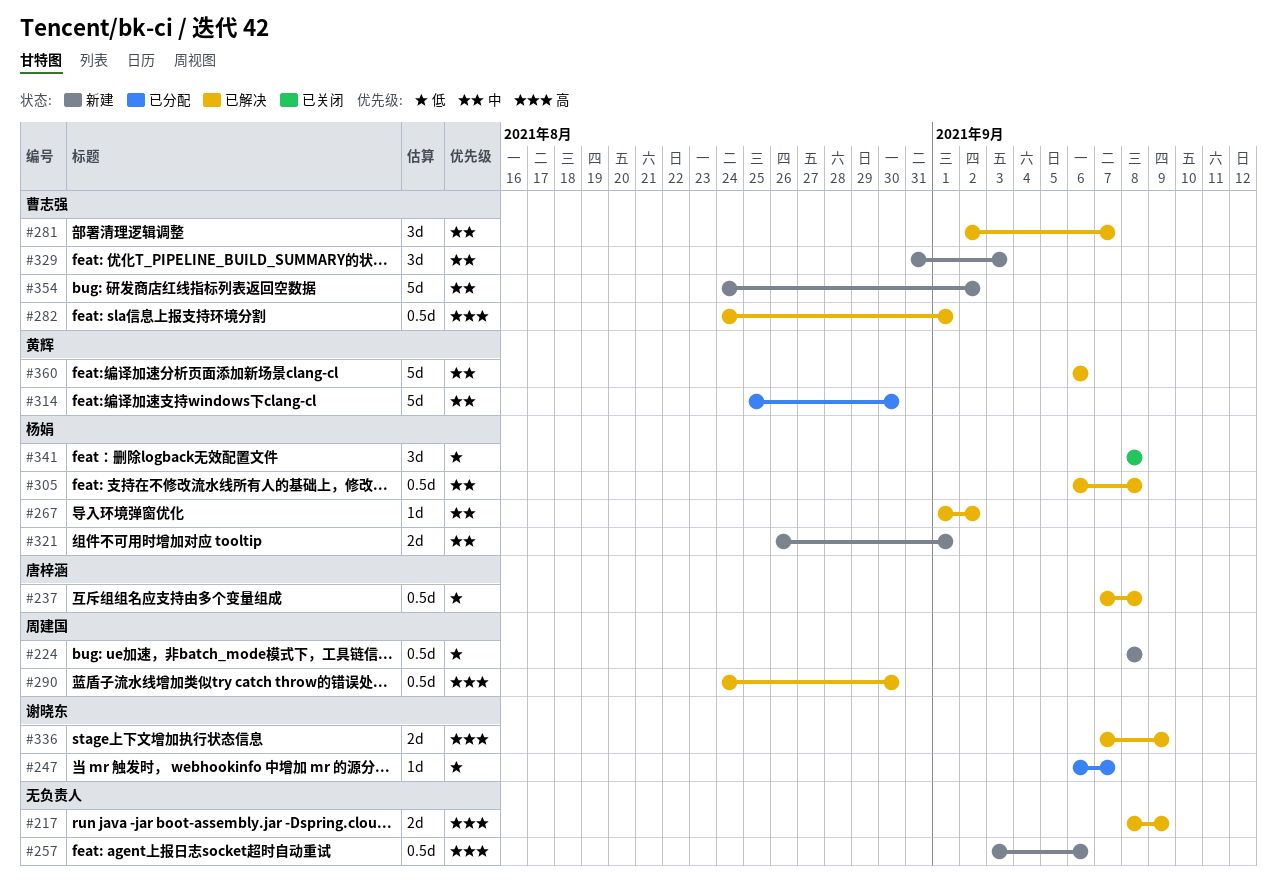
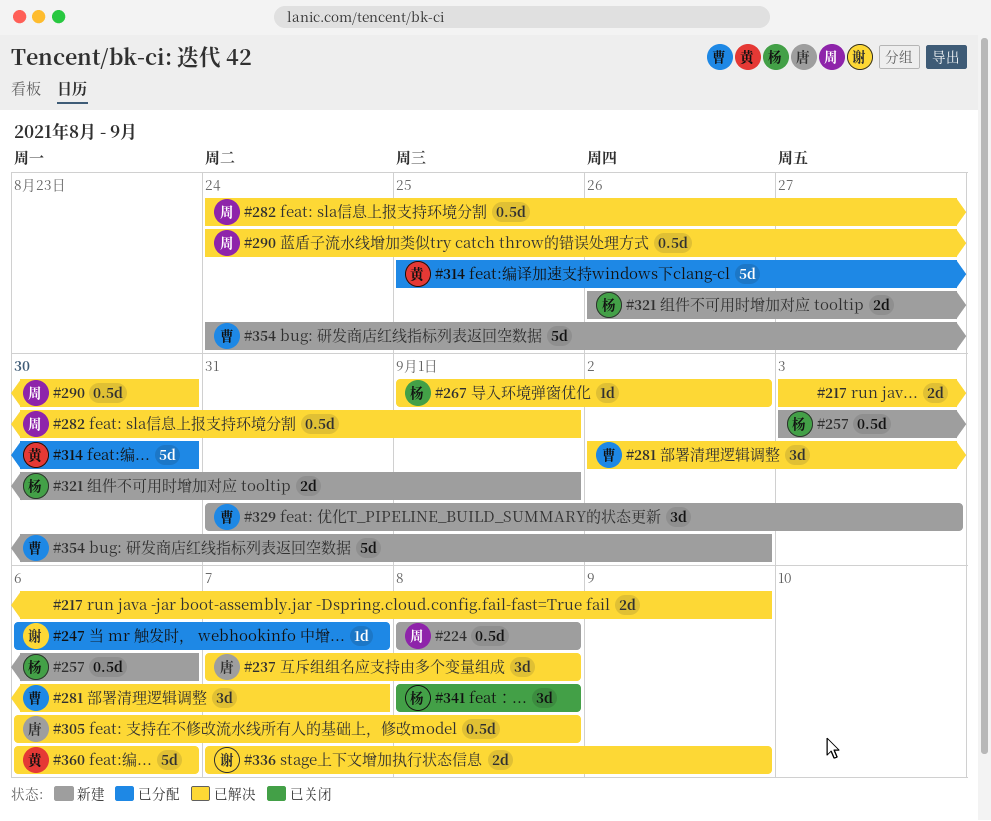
#217, start: Sep 8 -> Sep 3
#237, estimate: 0.5d -> 3d
#257, owner: none -> 杨娟
#282, owner: 曹志强 -> 周建国
#305, owner: 杨娟 -> 唐梓涵

